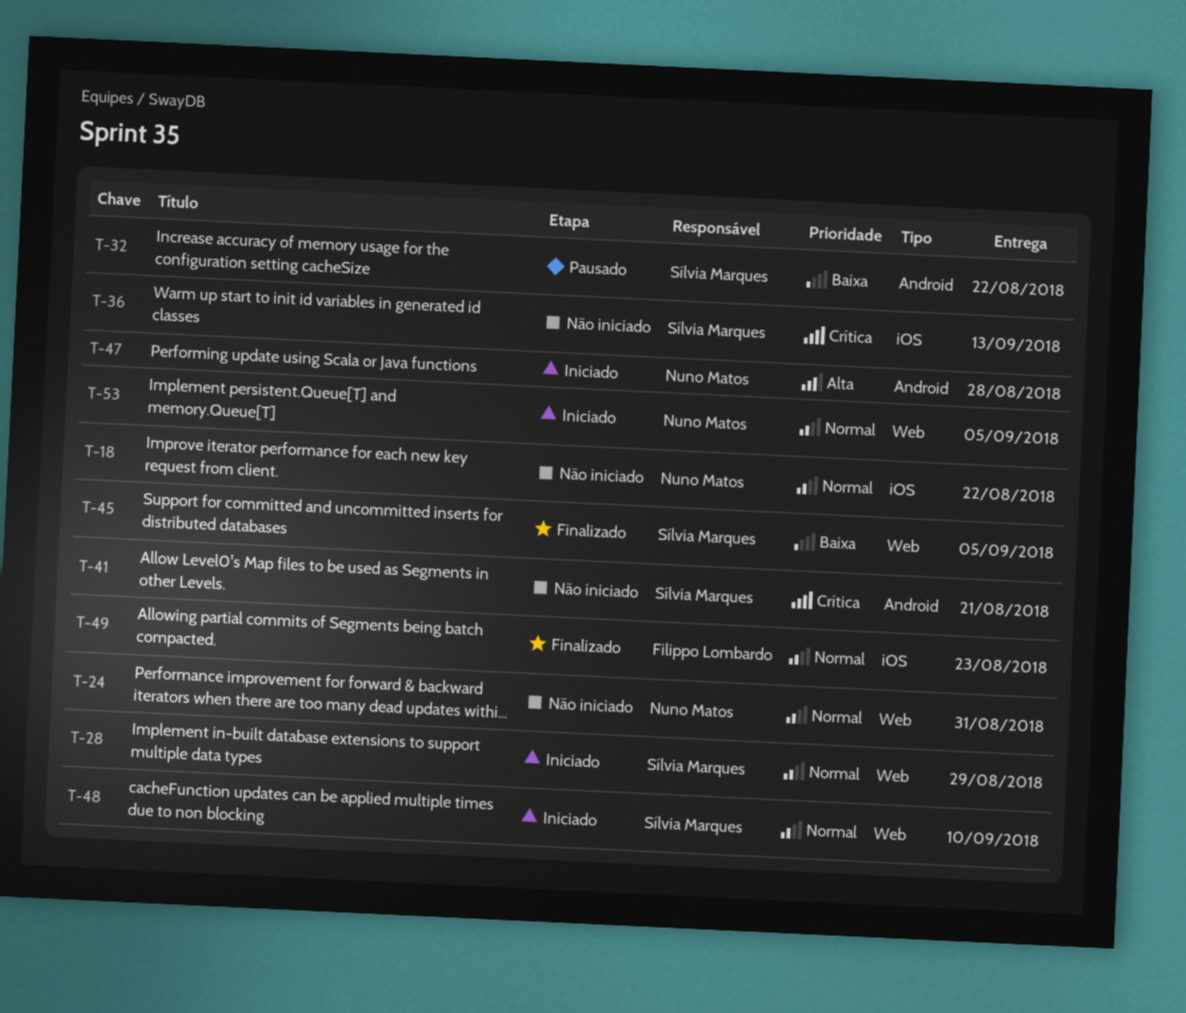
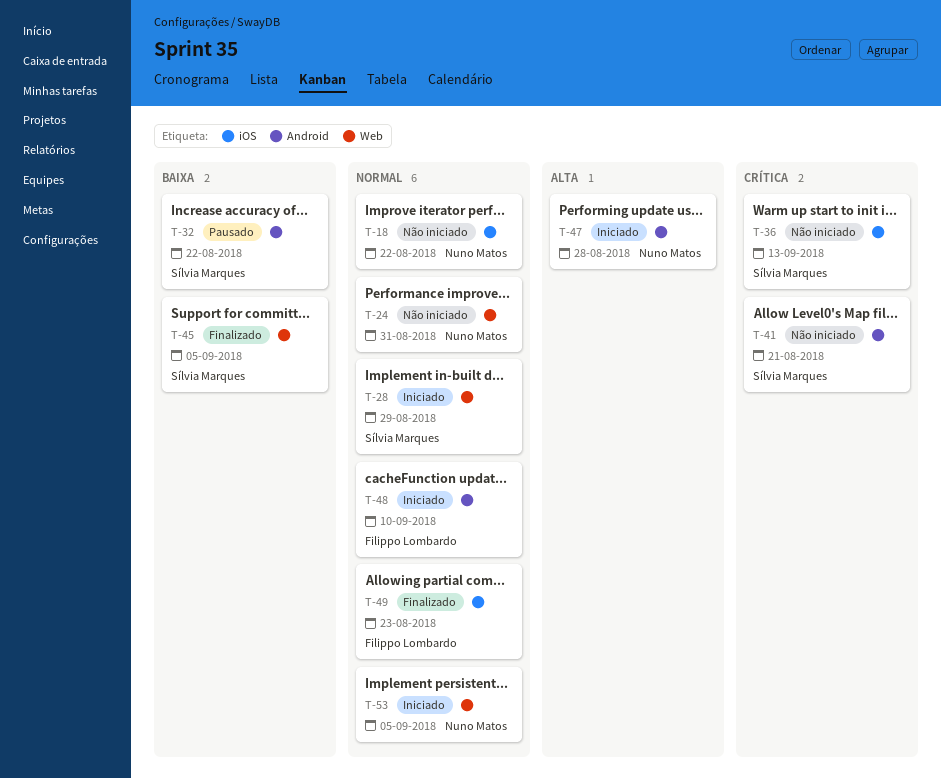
T-48, owner: Sílvia Marques -> Filippo Lombardo
T-48, label: Web -> Android

